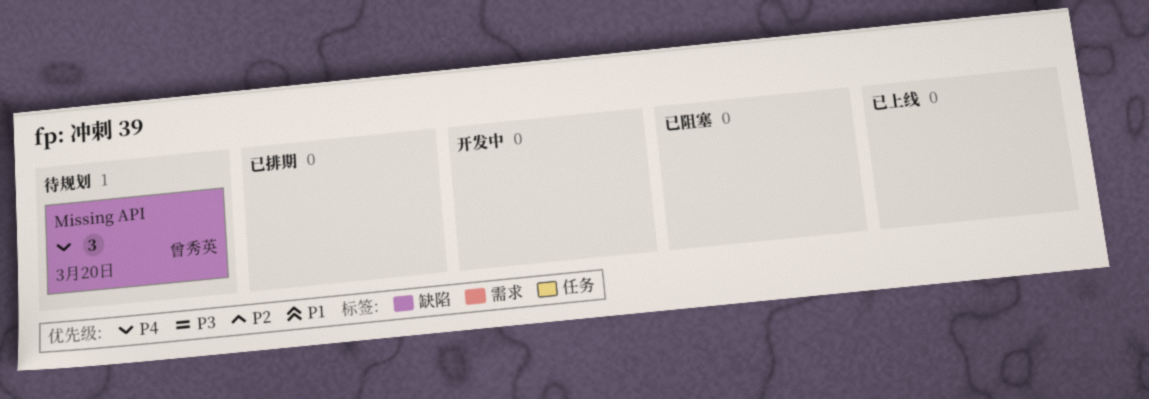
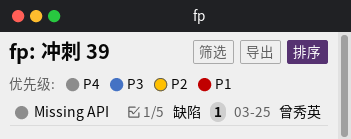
Missing API, estimate: 3 -> 1
Missing API, due: Mar 20 -> Mar 25

